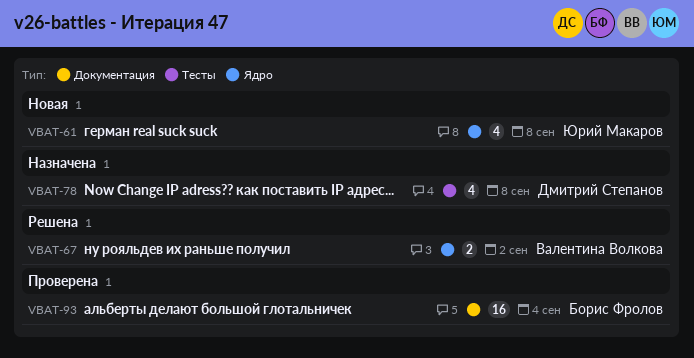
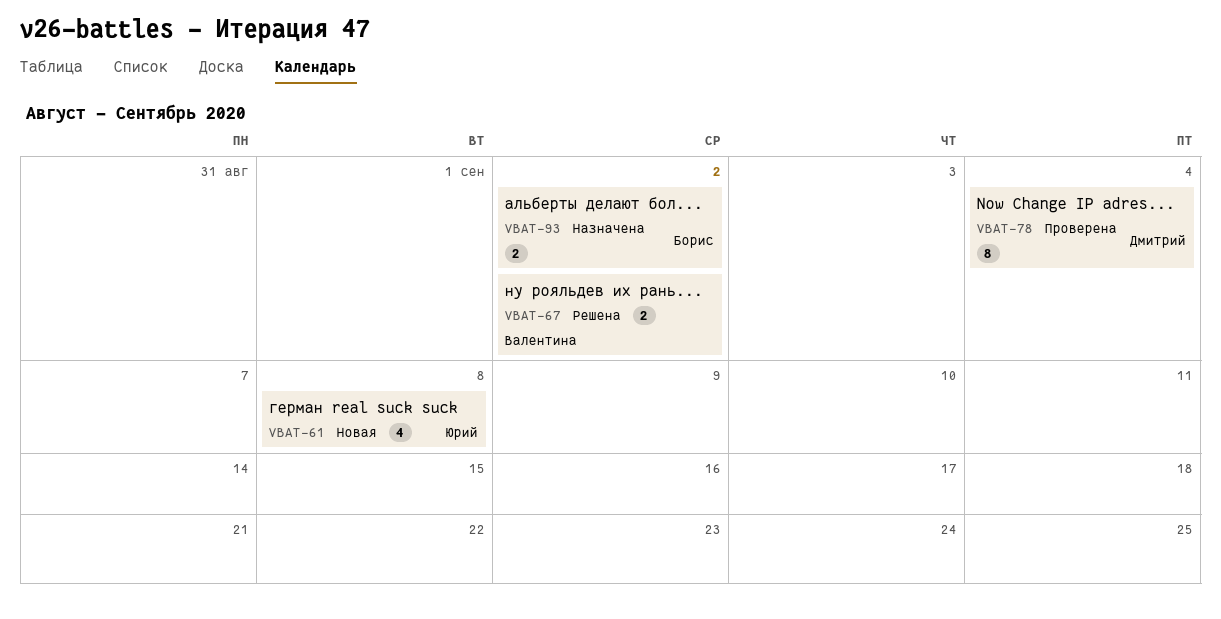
VBAT-78, status: Назначена -> Проверена
VBAT-78, estimate: 4 -> 8
VBAT-78, due: Sep 8 -> Sep 4
VBAT-93, status: Проверена -> Назначена
VBAT-93, estimate: 16 -> 2
VBAT-93, due: Sep 4 -> Sep 2

